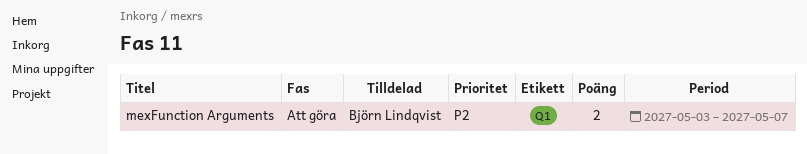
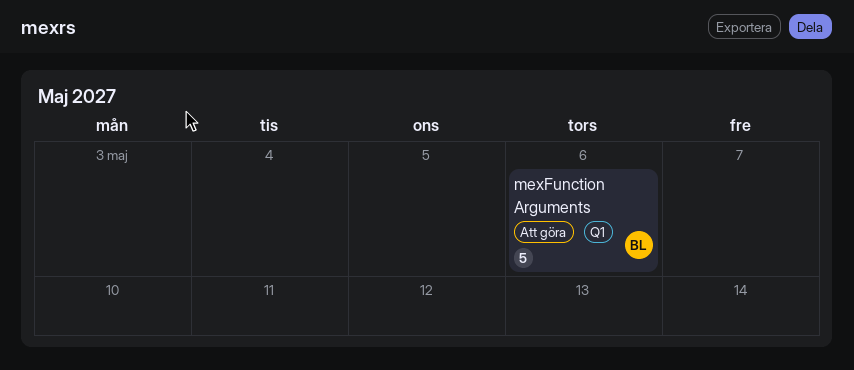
mexFunction Arguments, estimate: 2 -> 5
mexFunction Arguments, due: May 7 -> May 6

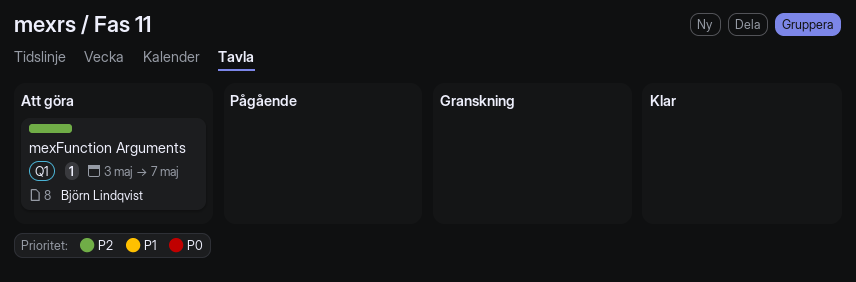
mexFunction Arguments, estimate: 5 -> 1
mexFunction Arguments, due: May 6 -> May 7

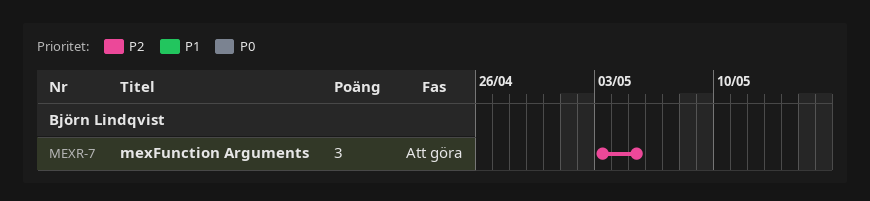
mexFunction Arguments, estimate: 1 -> 3
mexFunction Arguments, due: May 7 -> May 5

